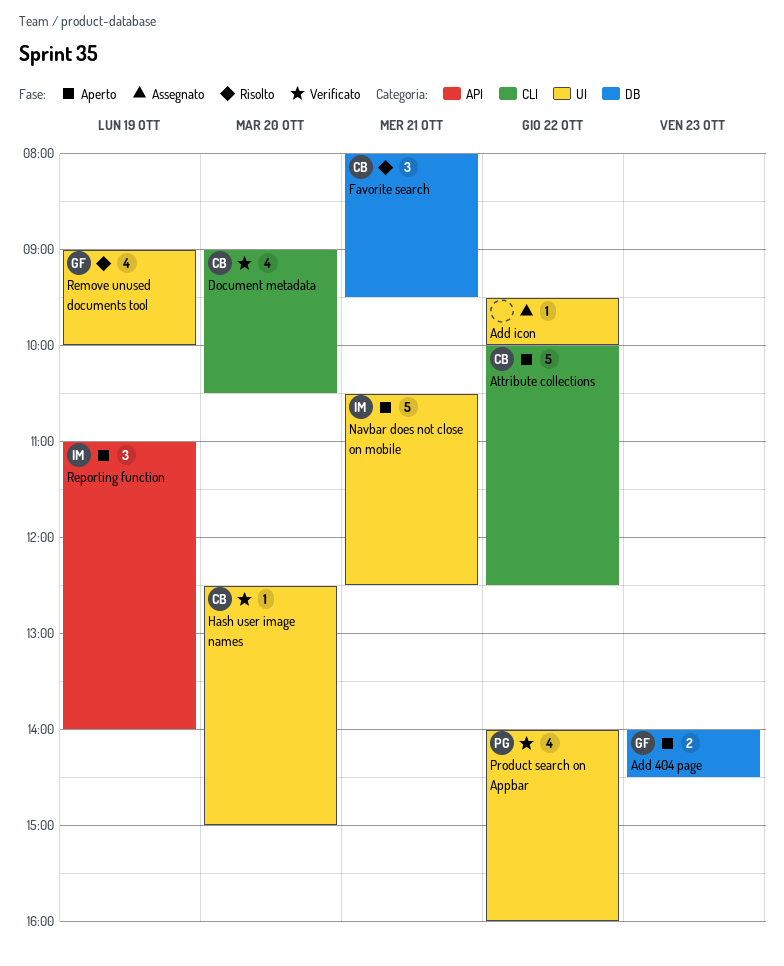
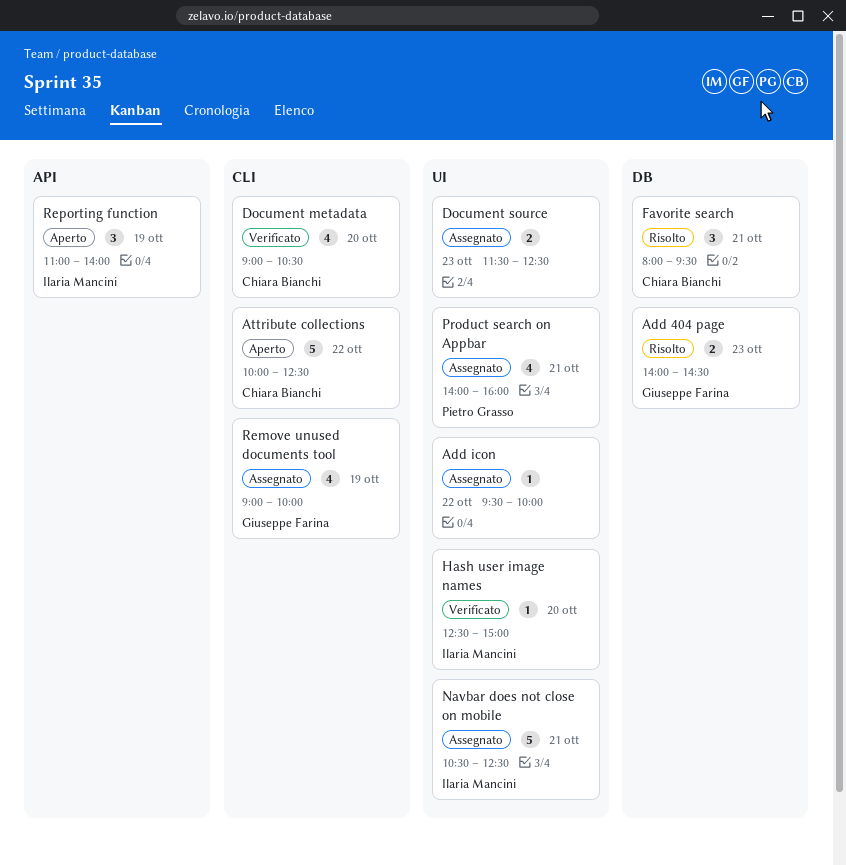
Add 404 page, status: Aperto -> Risolto
Document source: none -> present
Hash user image names, owner: Chiara Bianchi -> Ilaria Mancini
Navbar does not close on mobile, status: Aperto -> Assegnato
Product search on Appbar, status: Verificato -> Assegnato
Product search on Appbar, day: Oct 22 -> Oct 21
Remove unused documents tool, status: Risolto -> Assegnato
Remove unused documents tool, label: UI -> CLI

